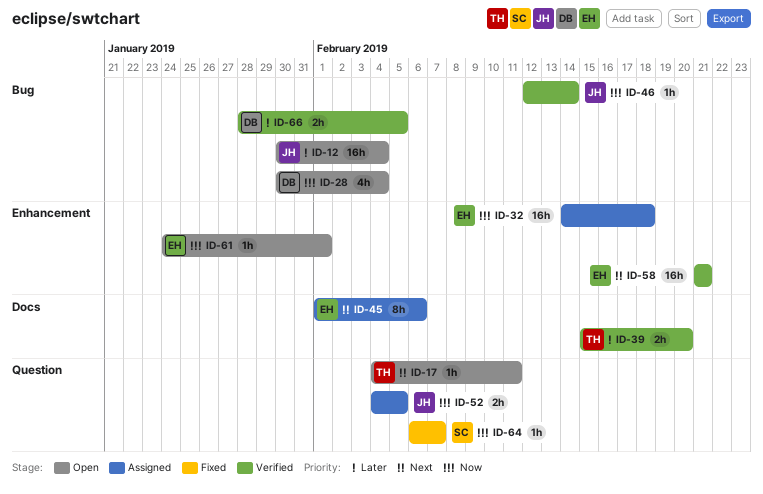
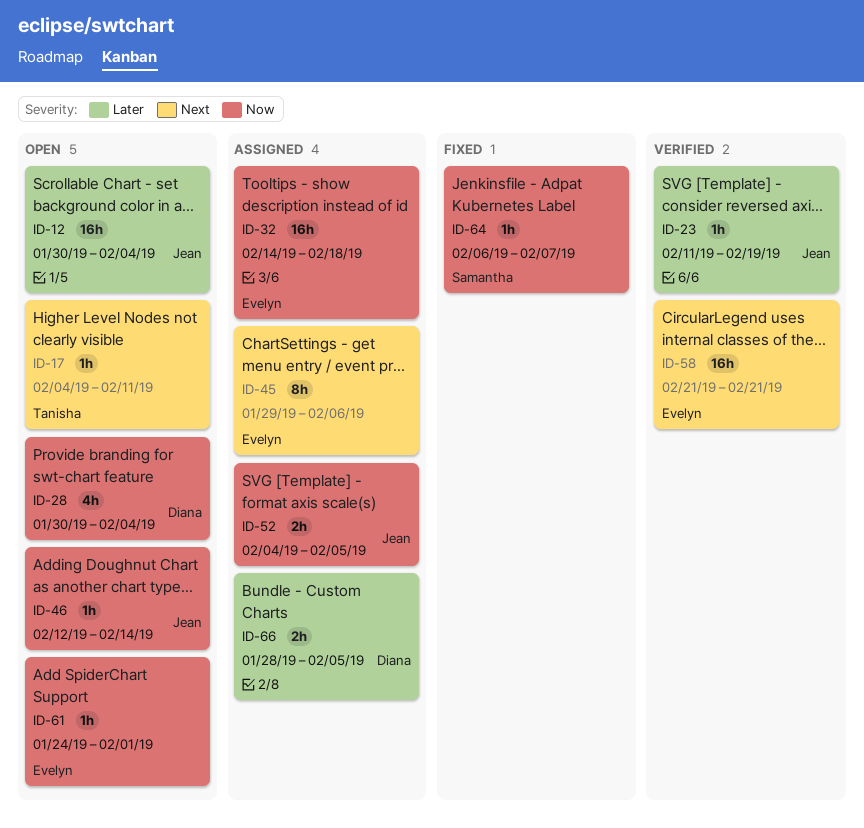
ID-23: none -> present
ID-39: present -> none
ID-45, start: Feb 1 -> Jan 29
ID-46, status: Verified -> Open
ID-66, status: Verified -> Assigned

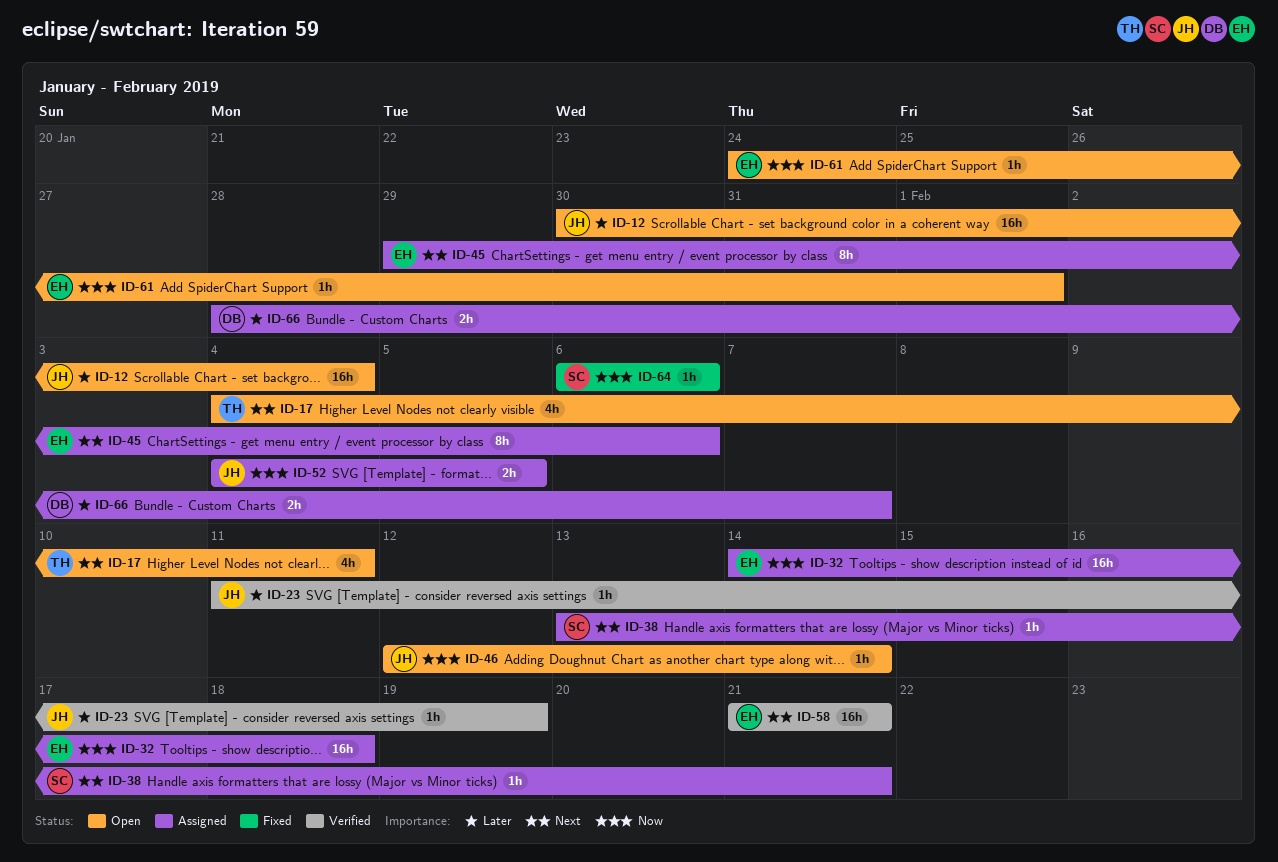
ID-17, estimate: 1h -> 4h
ID-28: present -> none
ID-38: none -> present
ID-64, due: Feb 7 -> Feb 6
ID-66, due: Feb 5 -> Feb 7

